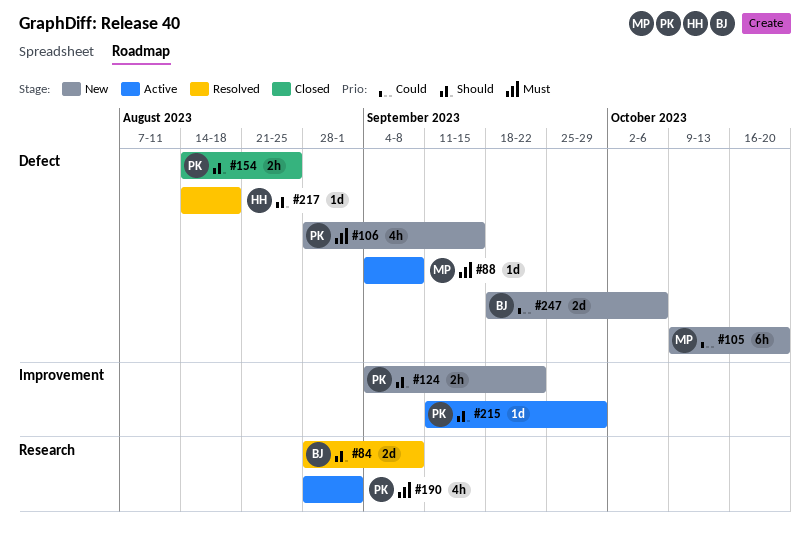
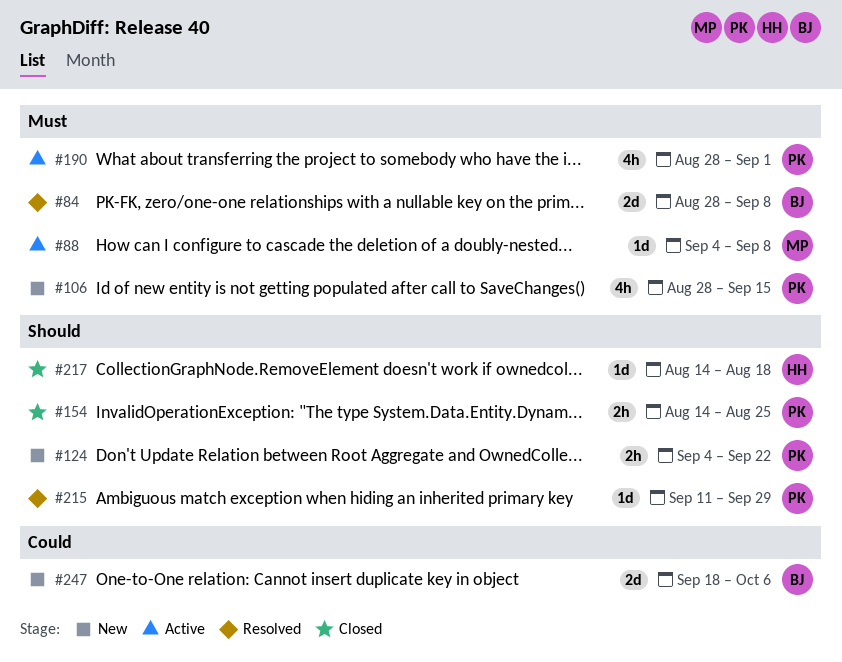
#84, priority: Should -> Must
#105: present -> none
#215, status: Active -> Resolved
#217, status: Resolved -> Closed

